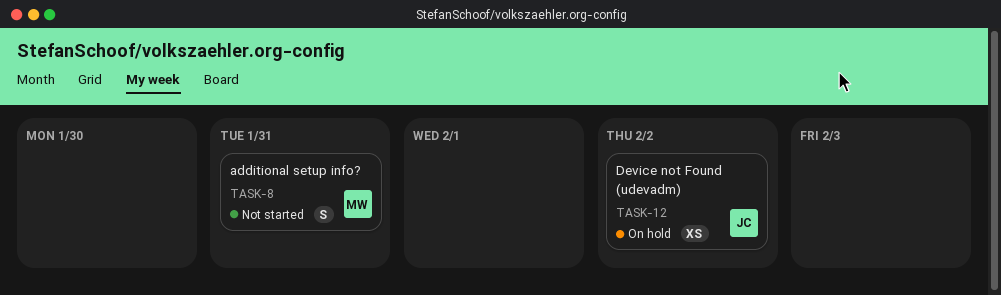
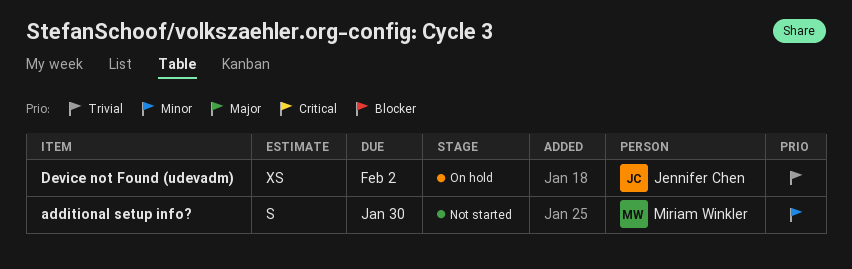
additional setup info?, due: Jan 31 -> Jan 30

